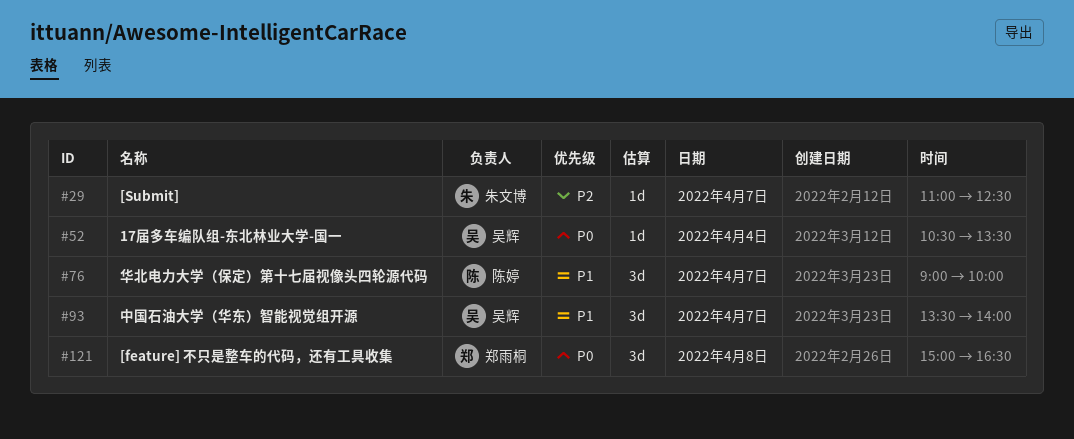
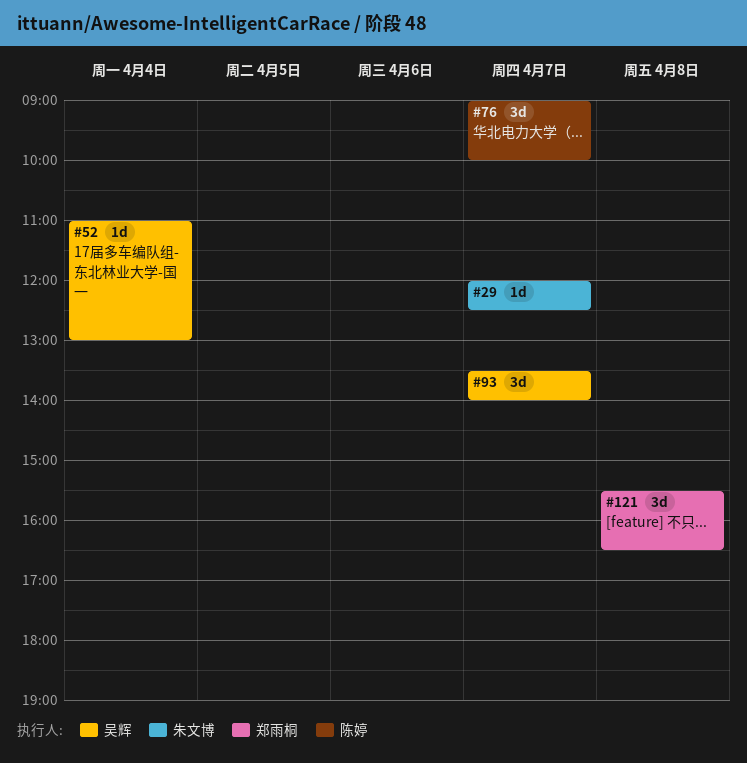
#29, begins: 11:00 -> 12:00
#52, begins: 10:30 -> 11:00
#52, ends: 13:30 -> 13:00
#121, begins: 15:00 -> 15:30

